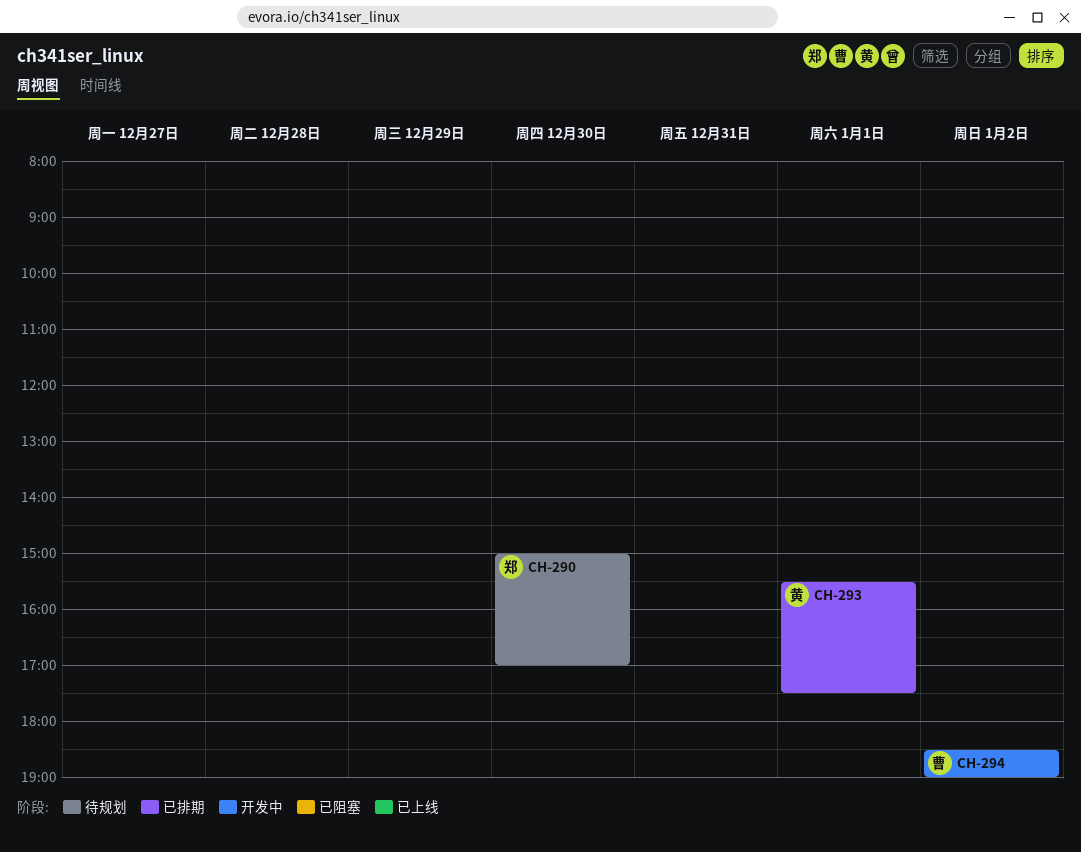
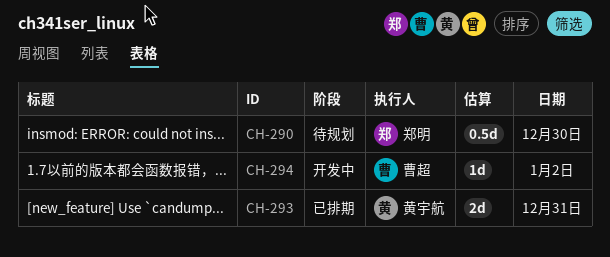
CH-293, day: Jan 1 -> Dec 31

